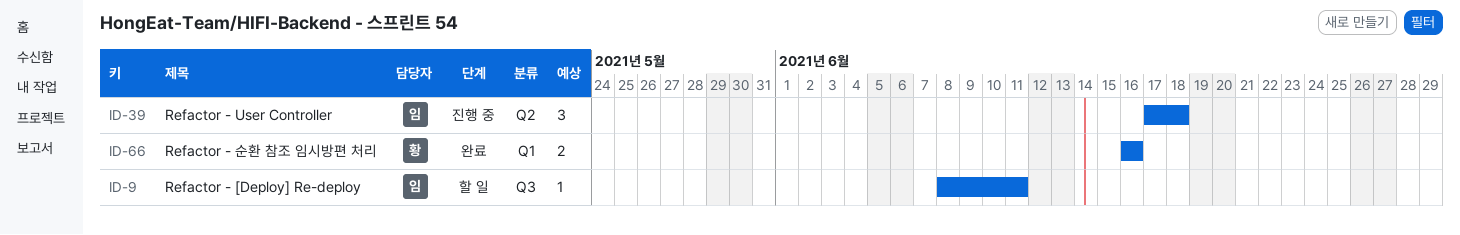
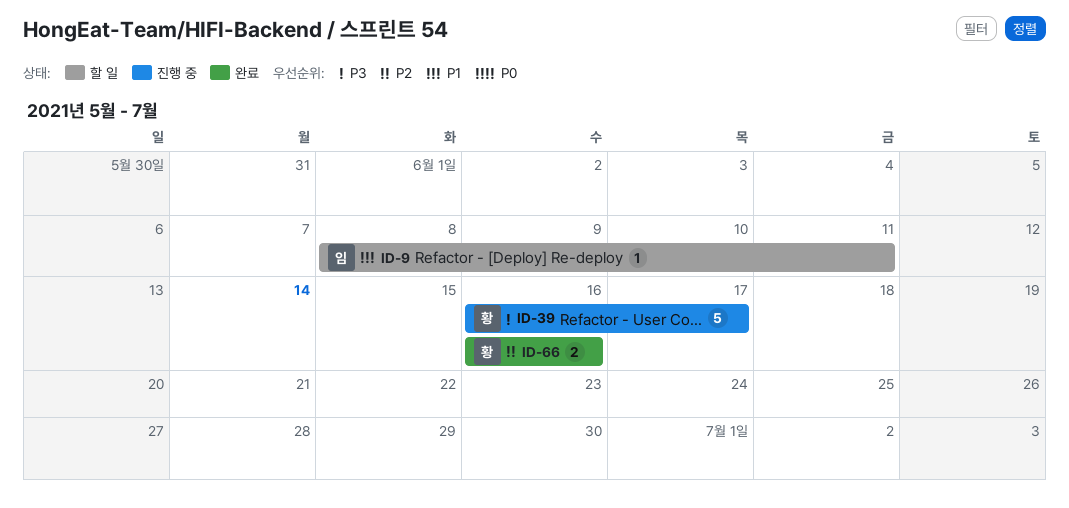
ID-39, owner: 임 -> 황
ID-39, estimate: 3 -> 5
ID-39, start: Jun 17 -> Jun 16
ID-39, due: Jun 18 -> Jun 17

